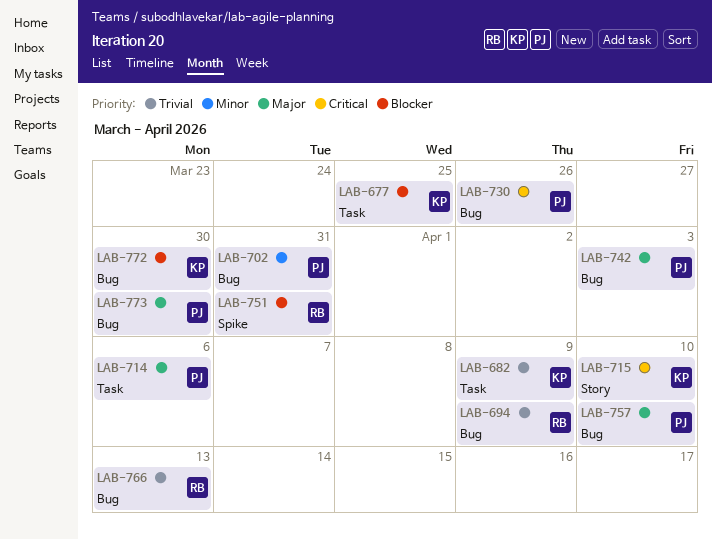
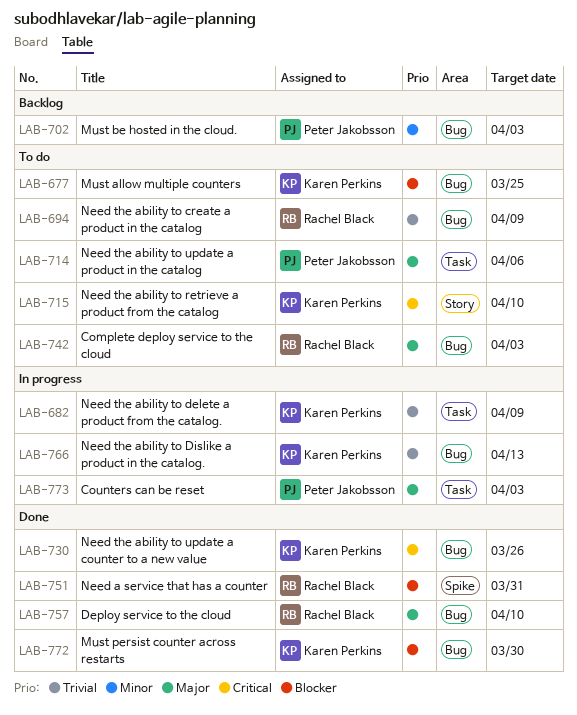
LAB-677, label: Task -> Bug
LAB-702, due: Mar 31 -> Apr 3
LAB-730, owner: Peter Jakobsson -> Karen Perkins
LAB-742, owner: Peter Jakobsson -> Rachel Black
LAB-757, owner: Peter Jakobsson -> Rachel Black
LAB-766, owner: Rachel Black -> Karen Perkins
LAB-773, label: Bug -> Task
LAB-773, due: Mar 30 -> Apr 3

